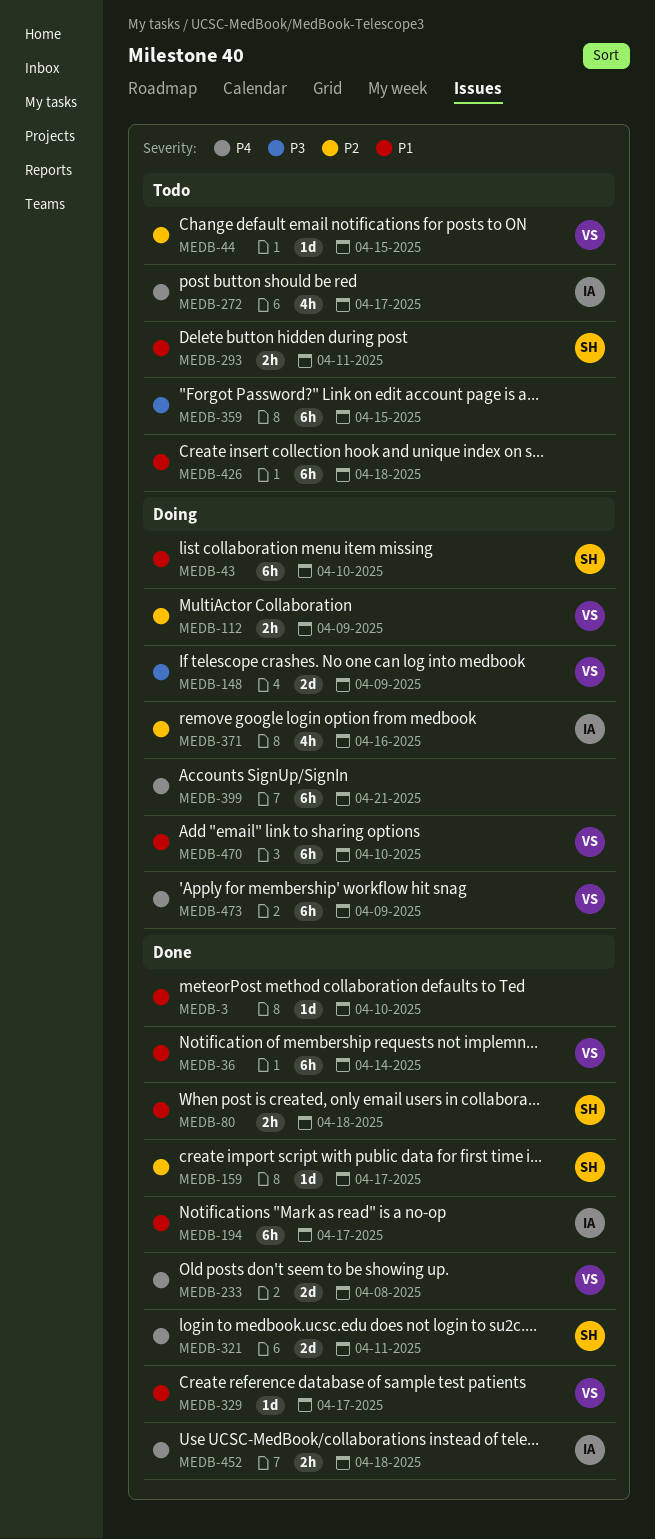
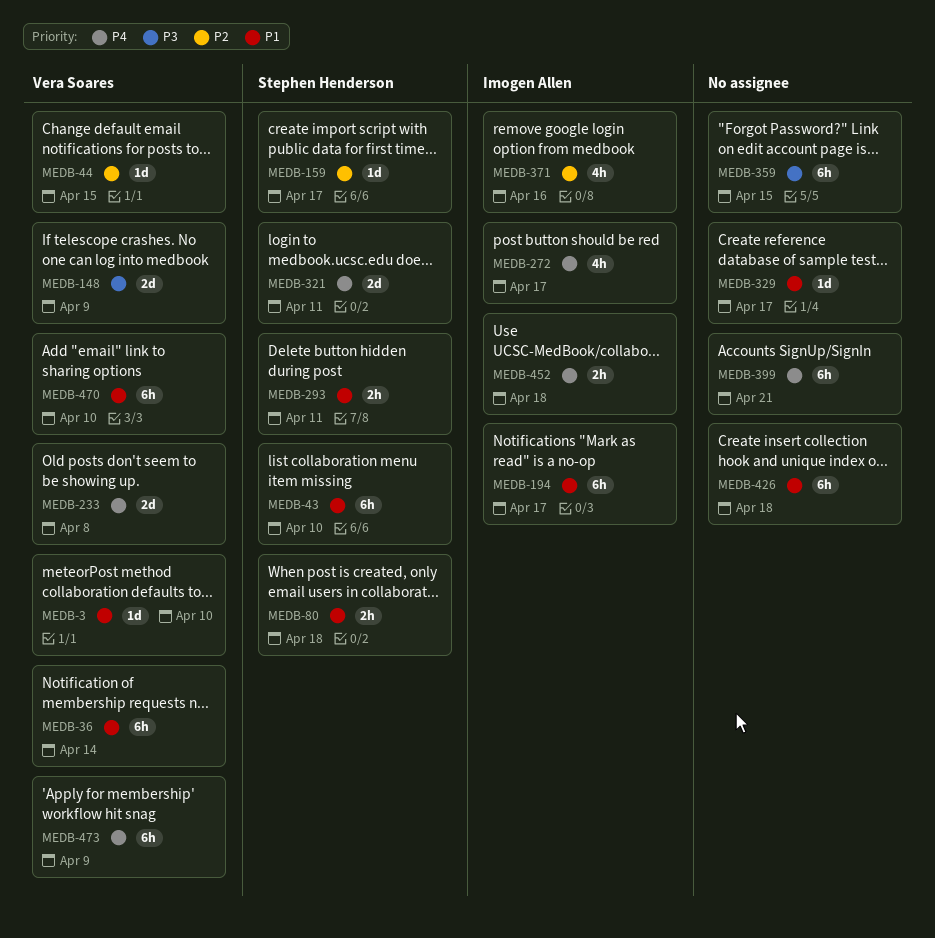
MEDB-3, owner: none -> Vera Soares
MEDB-112: present -> none
MEDB-329, owner: Vera Soares -> none

